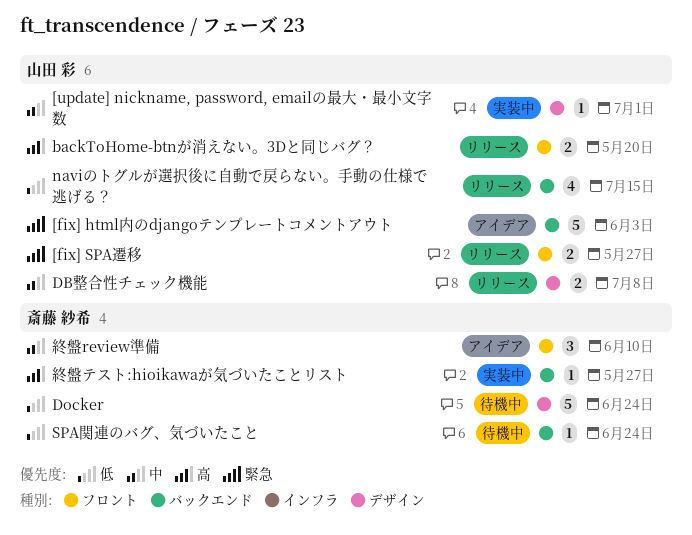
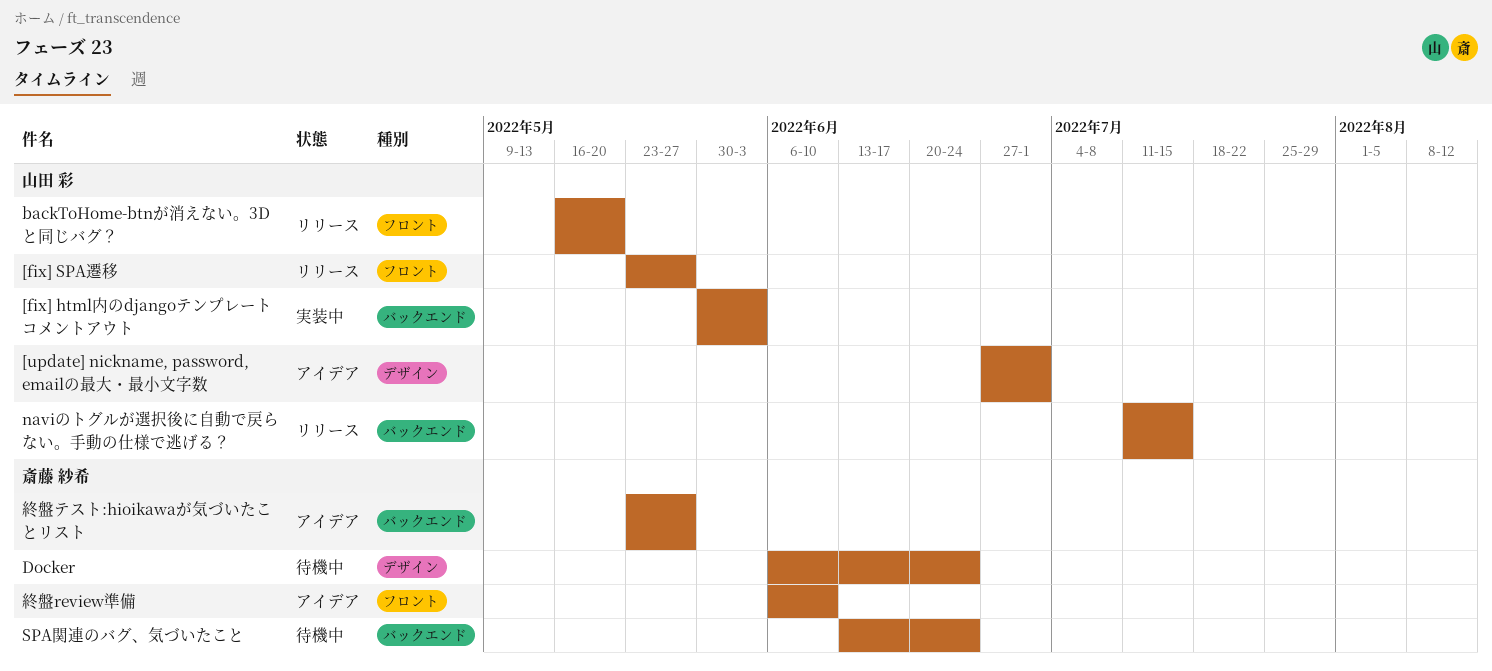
[fix] html内のdjangoテンプレートコメントアウト, status: アイデア -> 実装中
[update] nickname, password, emailの最大・最小文字数, status: 実装中 -> アイデア
DB整合性チェック機能: present -> none
終盤テスト:hioikawaが気づいたことリスト, status: 実装中 -> アイデア

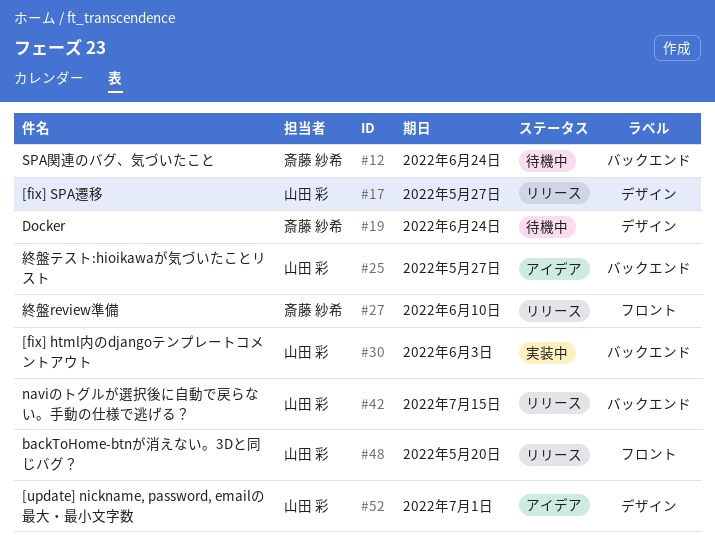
[fix] SPA遷移, label: フロント -> デザイン
終盤review準備, status: アイデア -> リリース
終盤テスト:hioikawaが気づいたことリスト, owner: 斎藤 紗希 -> 山田 彩

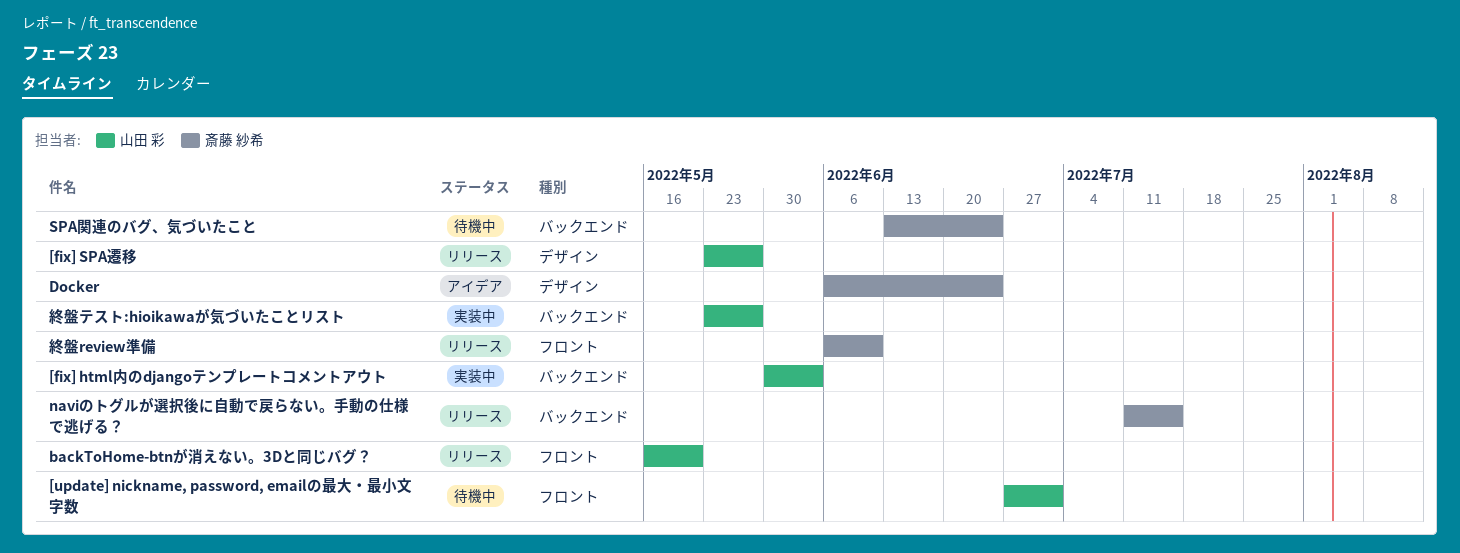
[update] nickname, password, emailの最大・最小文字数, status: アイデア -> 待機中
[update] nickname, password, emailの最大・最小文字数, label: デザイン -> フロント
Docker, status: 待機中 -> アイデア
naviのトグルが選択後に自動で戻らない。手動の仕様で逃げる？, owner: 山田 彩 -> 斎藤 紗希
終盤テスト:hioikawaが気づいたことリスト, status: アイデア -> 実装中

